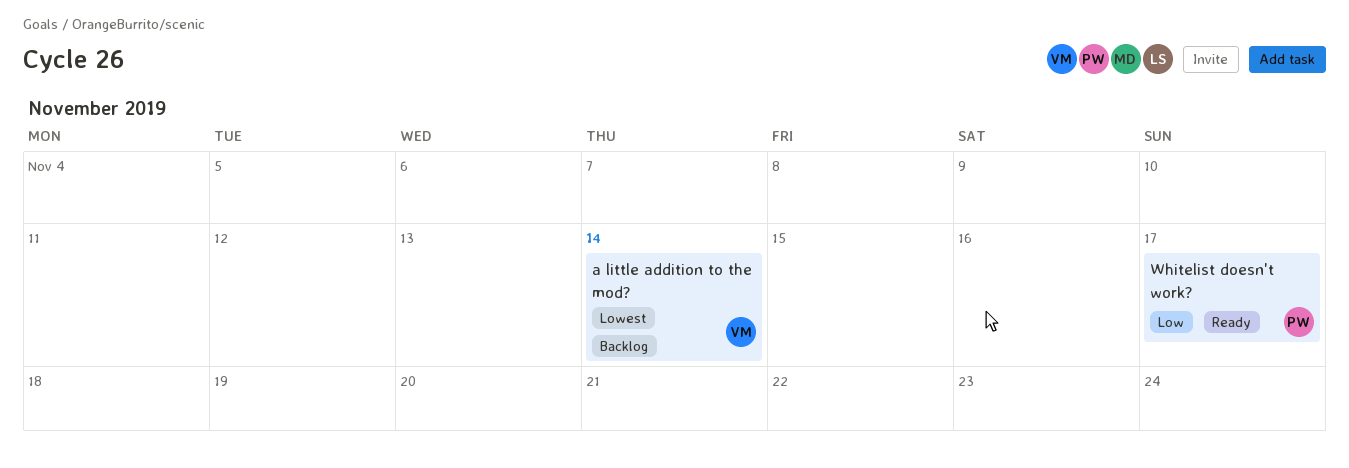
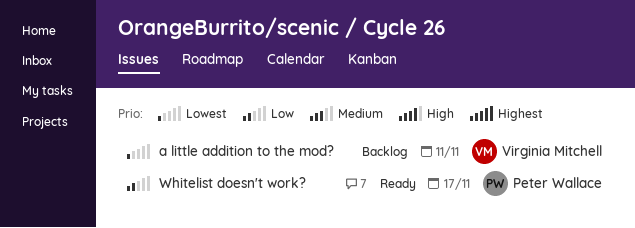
a little addition to the mod?, due: Nov 14 -> Nov 11

